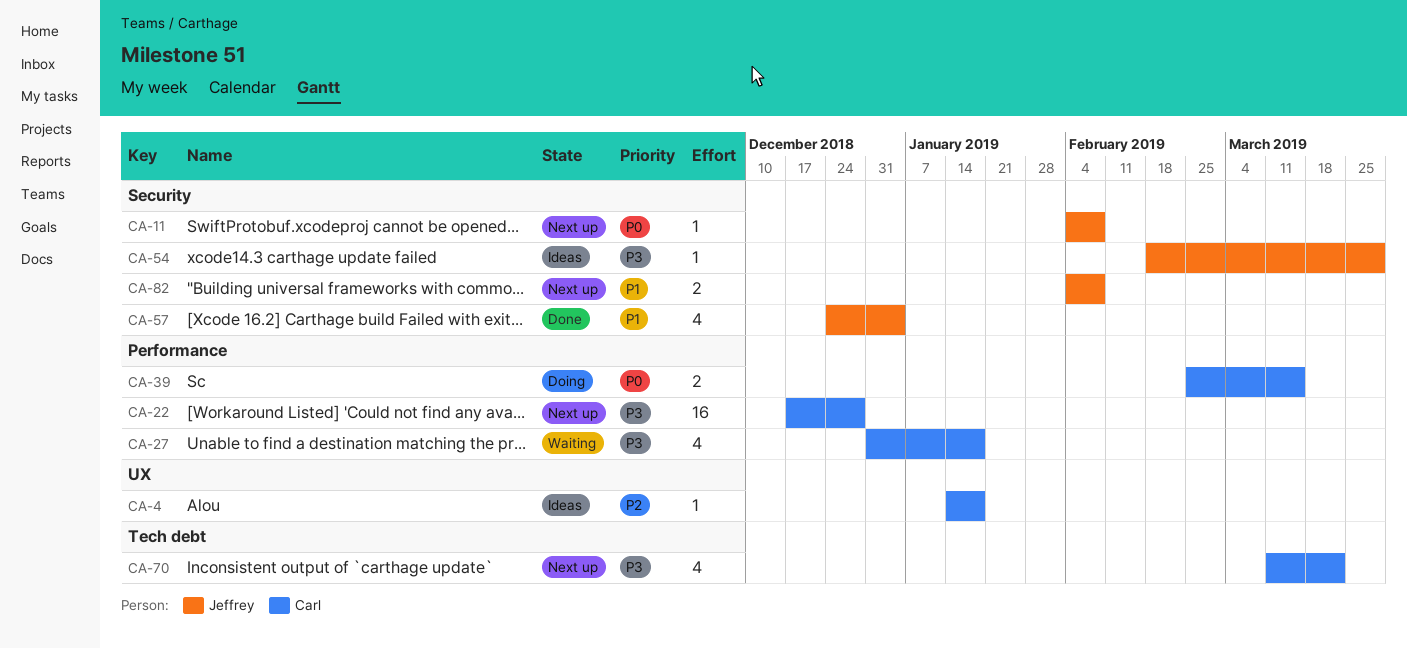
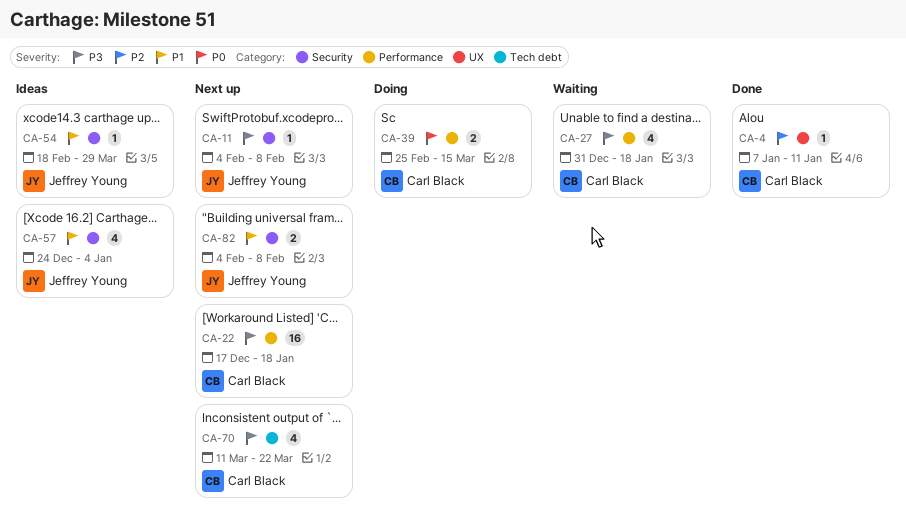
CA-4, status: Ideas -> Done
CA-4, start: Jan 14 -> Jan 7
CA-4, due: Jan 18 -> Jan 11
CA-11, priority: P0 -> P3
CA-22, due: Dec 28 -> Jan 18
CA-54, priority: P3 -> P1
CA-57, status: Done -> Ideas

